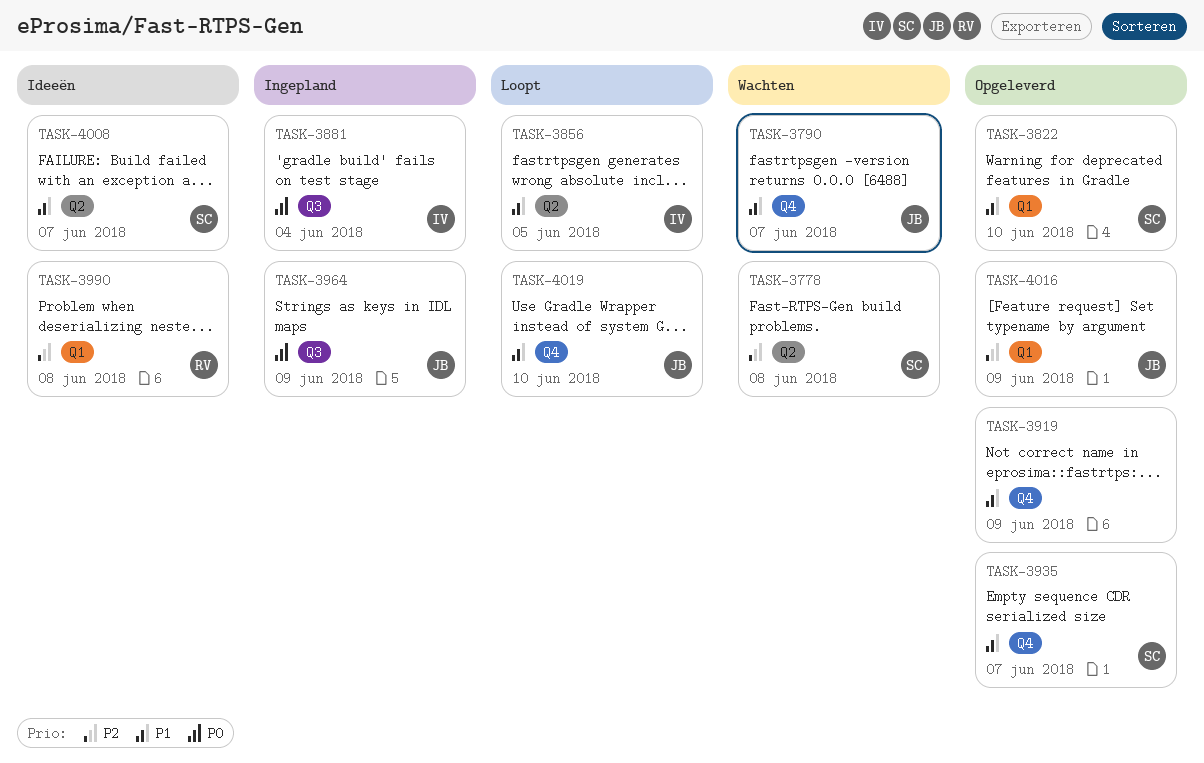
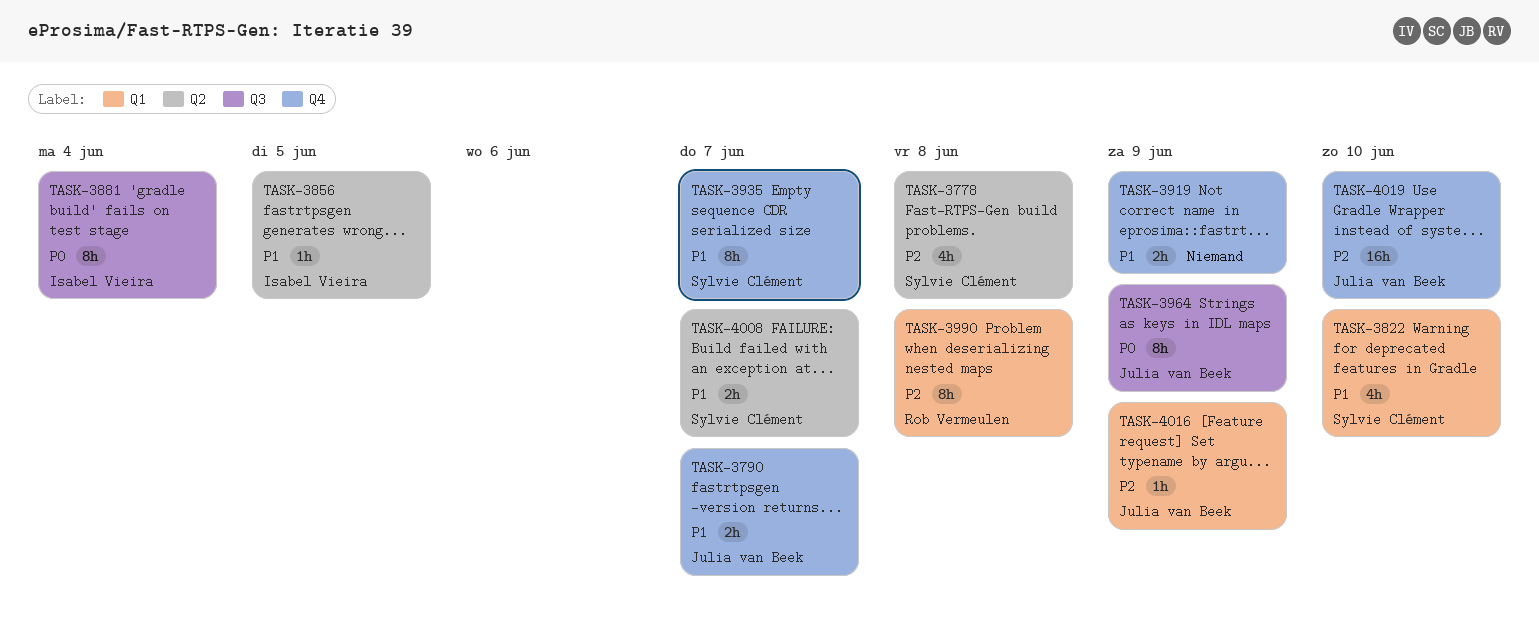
TASK-4019, priority: P1 -> P2

